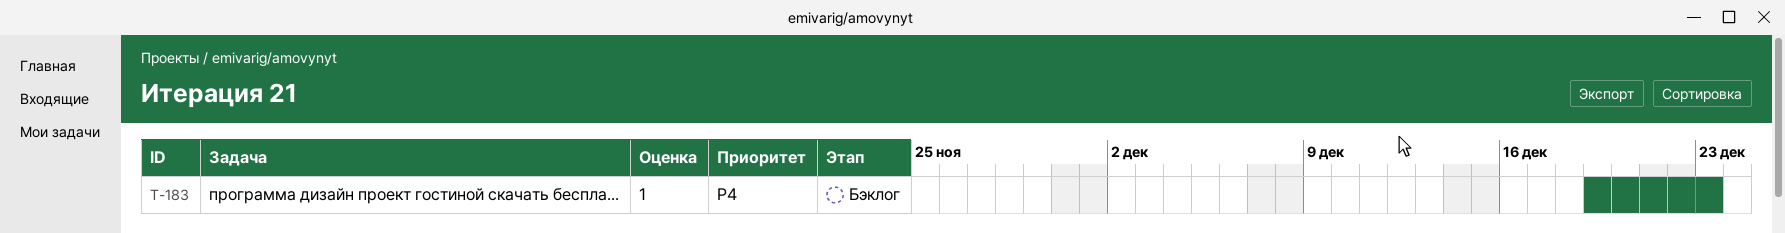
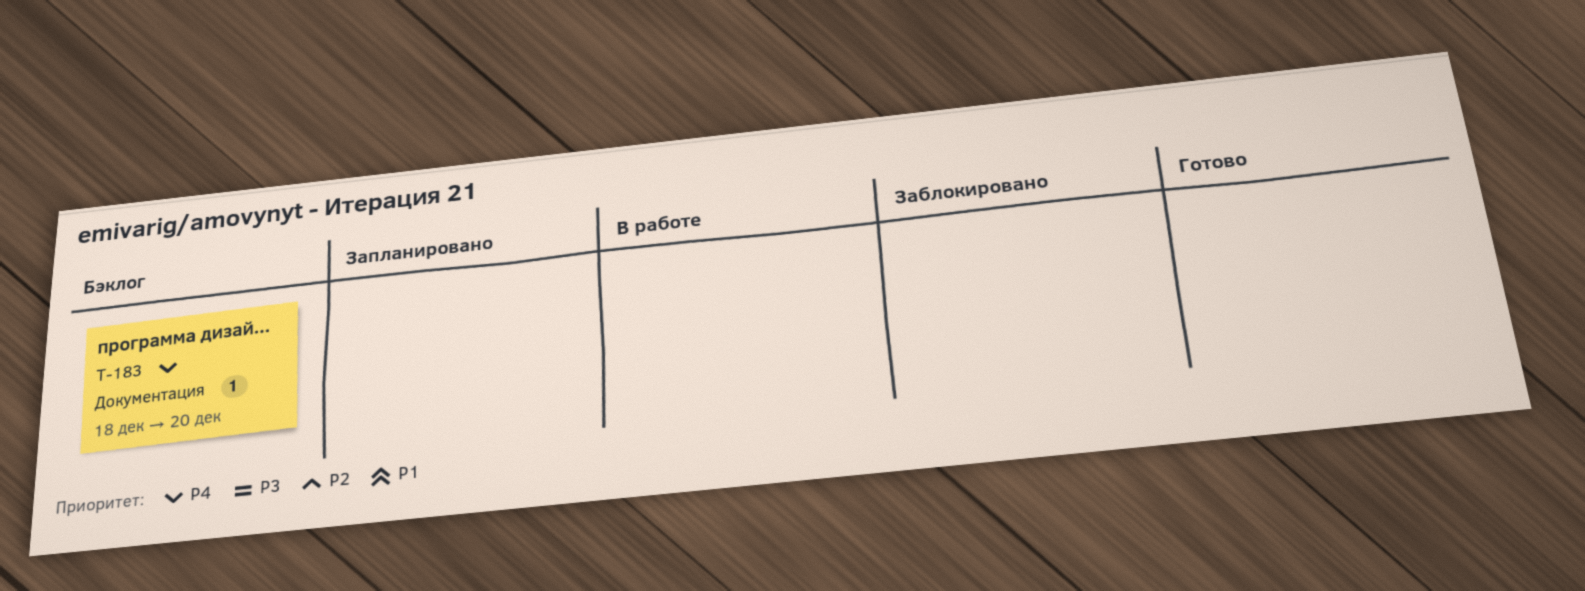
T-183, start: Dec 19 -> Dec 18
T-183, due: Dec 23 -> Dec 20

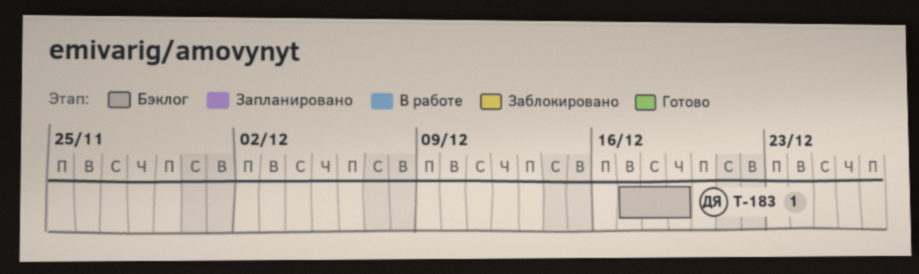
T-183, start: Dec 18 -> Dec 17
T-183, due: Dec 20 -> Dec 19

